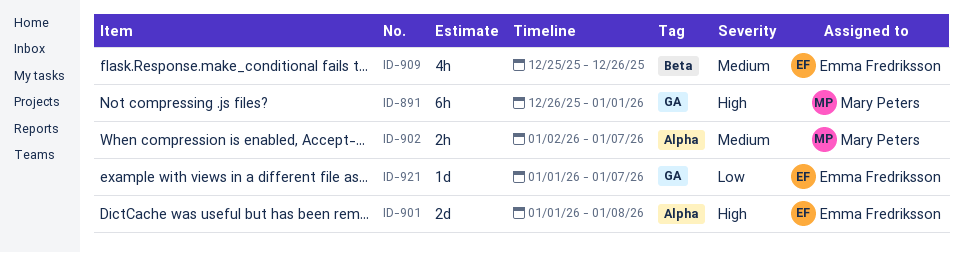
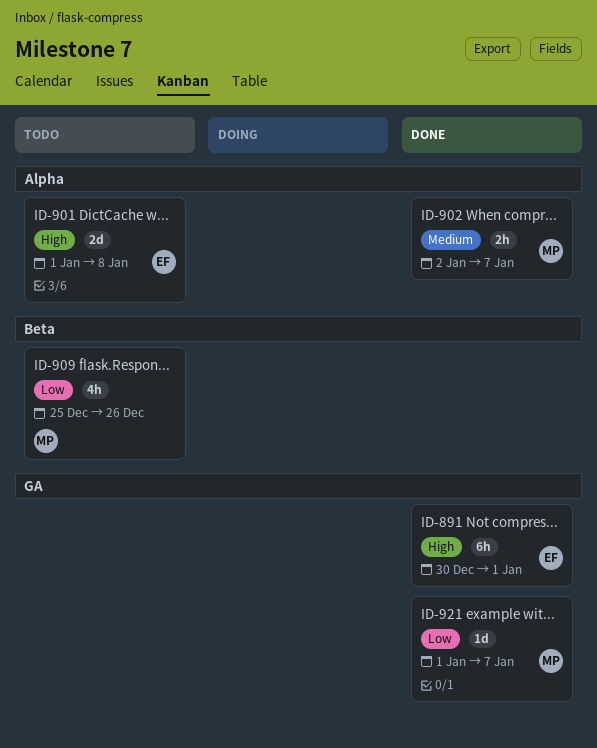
ID-891, owner: Mary Peters -> Emma Fredriksson
ID-891, start: Dec 26 -> Dec 30
ID-909, owner: Emma Fredriksson -> Mary Peters
ID-909, priority: Medium -> Low
ID-921, owner: Emma Fredriksson -> Mary Peters

